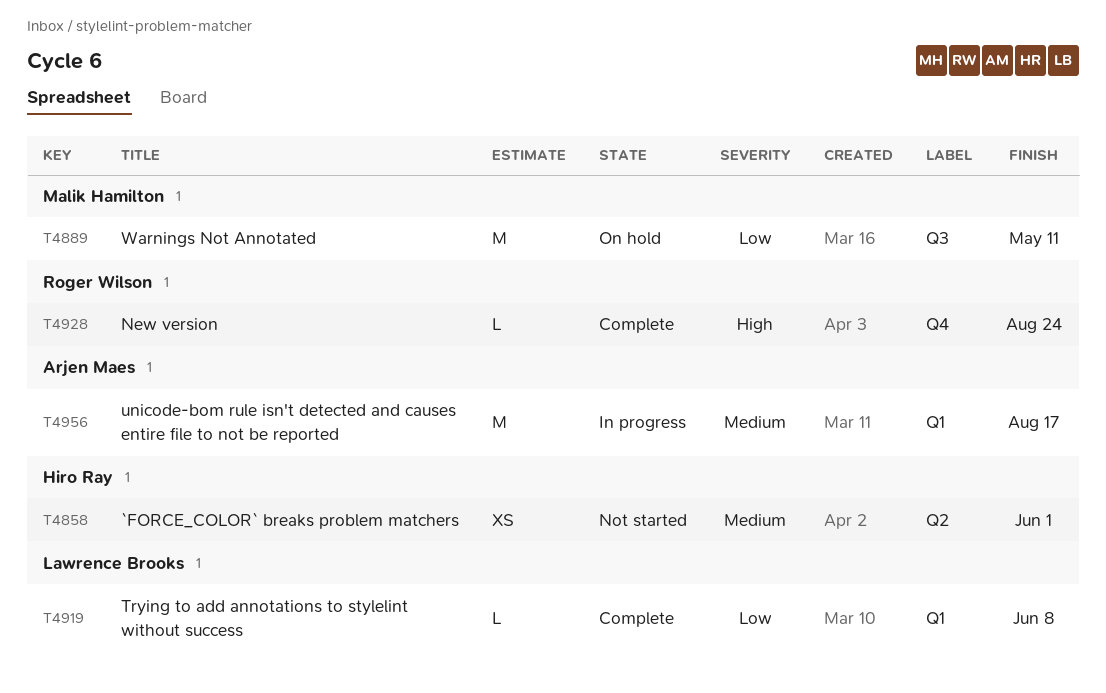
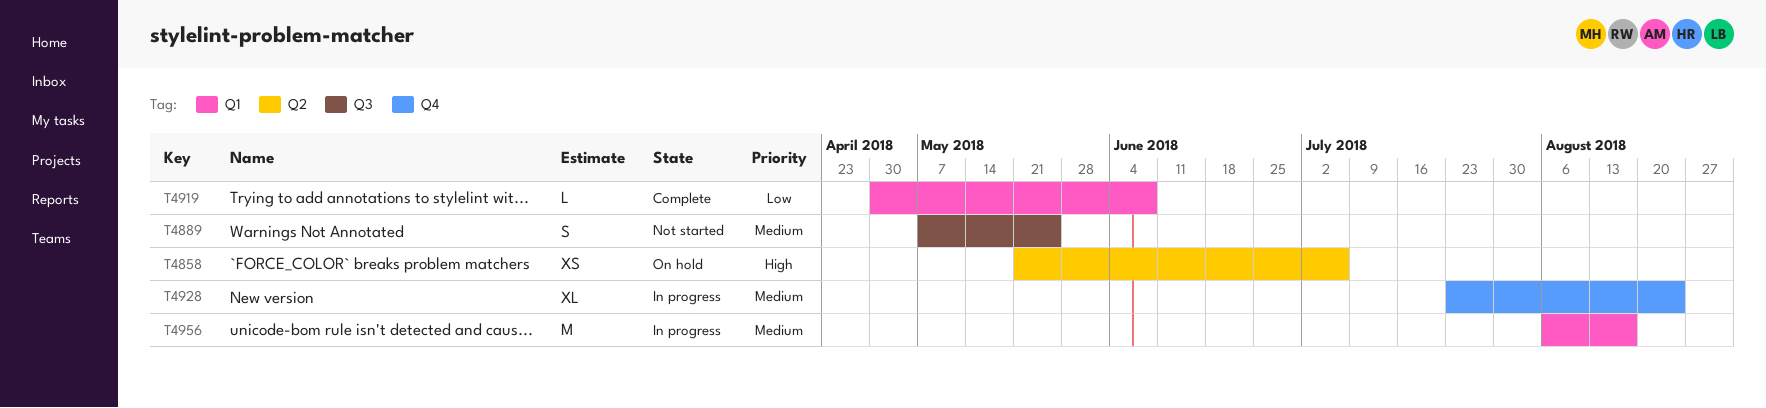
T4858, status: Not started -> On hold
T4858, priority: Medium -> High
T4858, due: Jun 1 -> Jul 6
T4889, status: On hold -> Not started
T4889, priority: Low -> Medium
T4889, estimate: M -> S
T4889, due: May 11 -> May 25
T4928, status: Complete -> In progress
T4928, priority: High -> Medium
T4928, estimate: L -> XL

